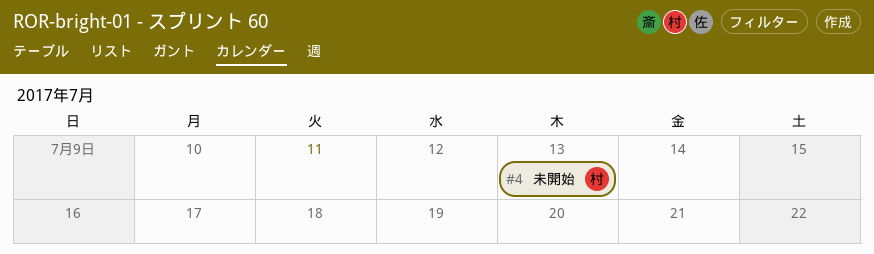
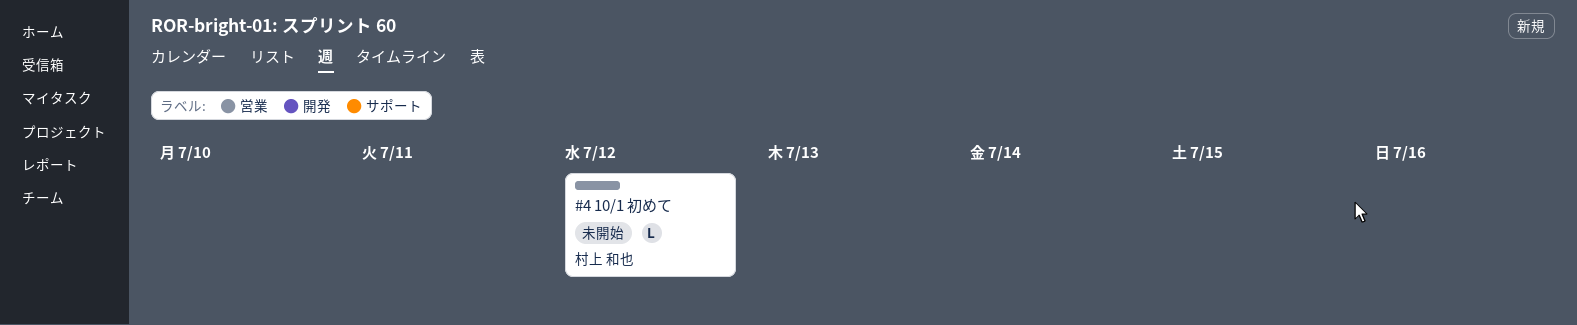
#4, due: Jul 13 -> Jul 12

